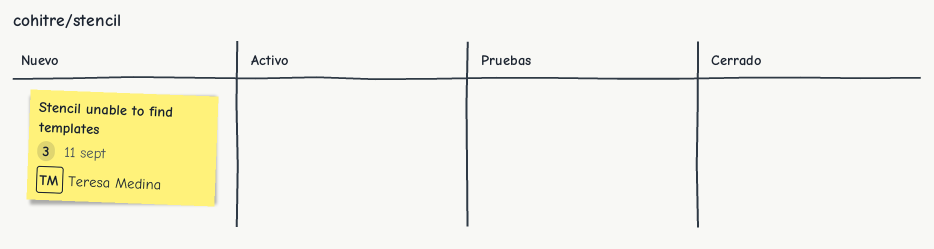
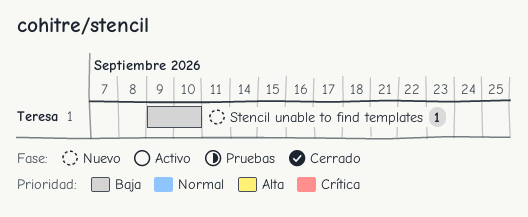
Stencil unable to find templates, estimate: 3 -> 1
Stencil unable to find templates, due: Sep 11 -> Sep 10

